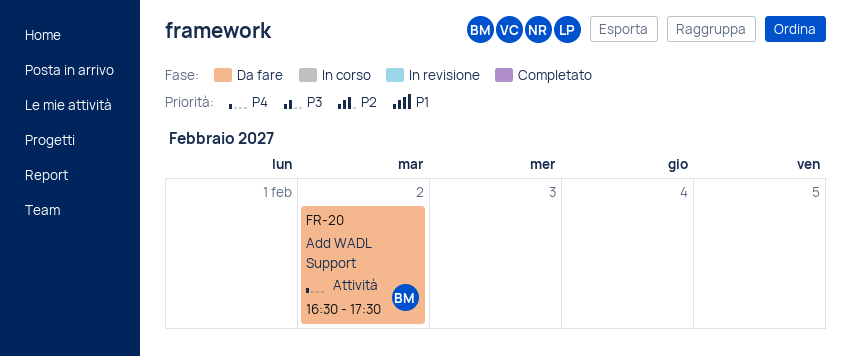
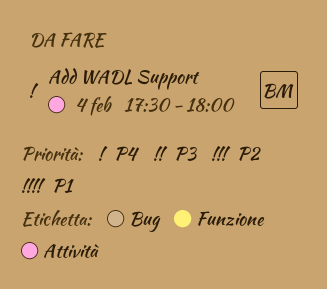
Add WADL Support, day: Feb 2 -> Feb 4
Add WADL Support, begins: 16:30 -> 17:30
Add WADL Support, ends: 17:30 -> 18:00

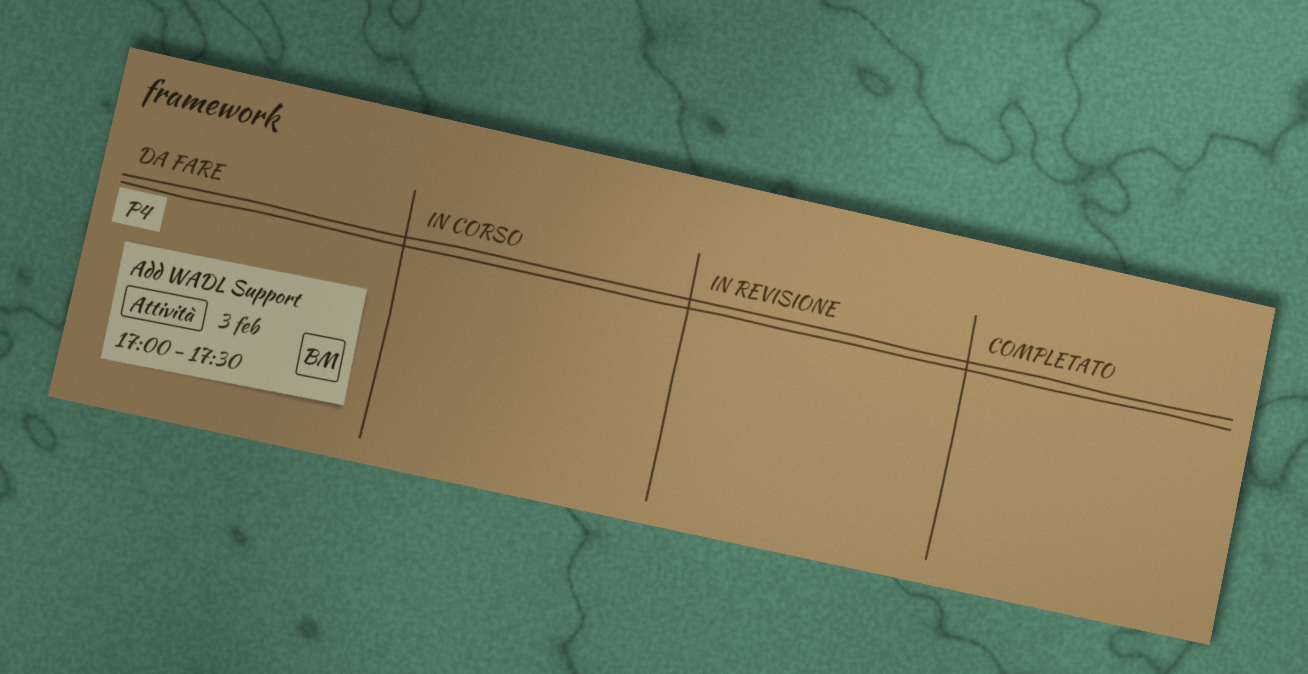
Add WADL Support, day: Feb 4 -> Feb 3
Add WADL Support, begins: 17:30 -> 17:00
Add WADL Support, ends: 18:00 -> 17:30

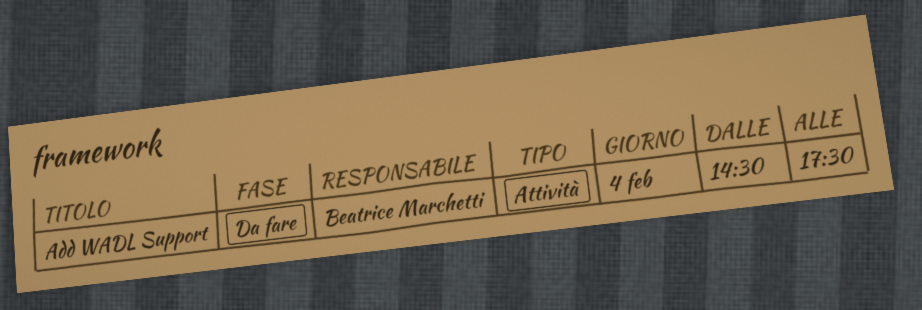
Add WADL Support, day: Feb 3 -> Feb 4
Add WADL Support, begins: 17:00 -> 14:30

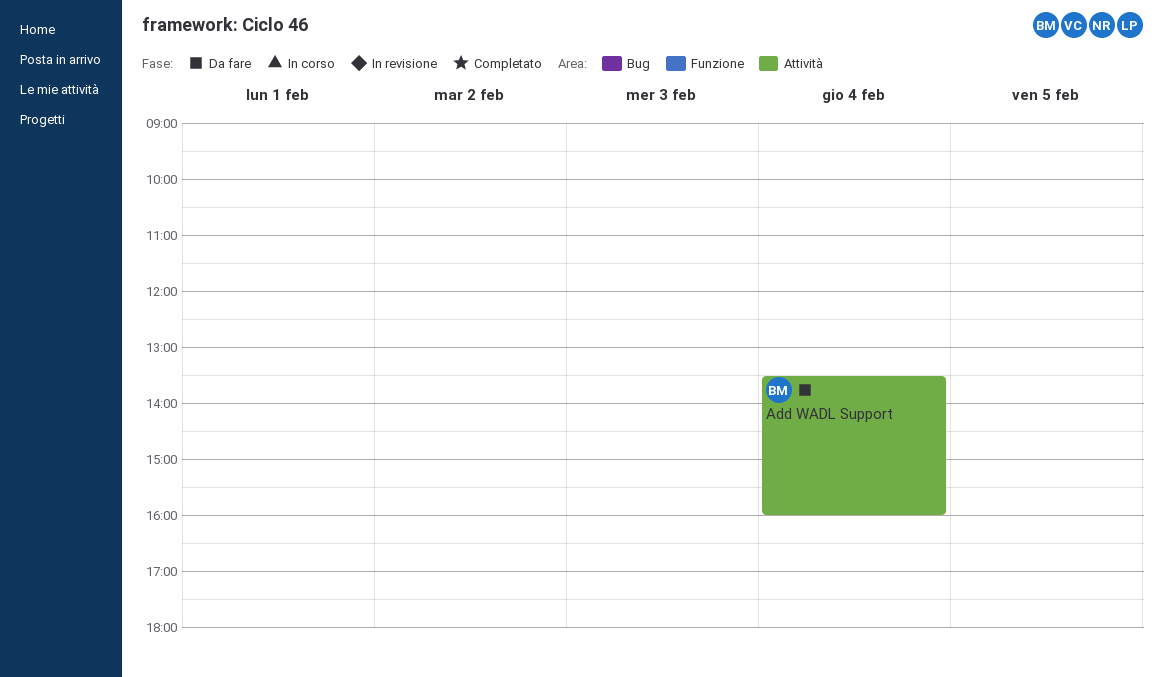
Add WADL Support, begins: 14:30 -> 13:30
Add WADL Support, ends: 17:30 -> 16:00

